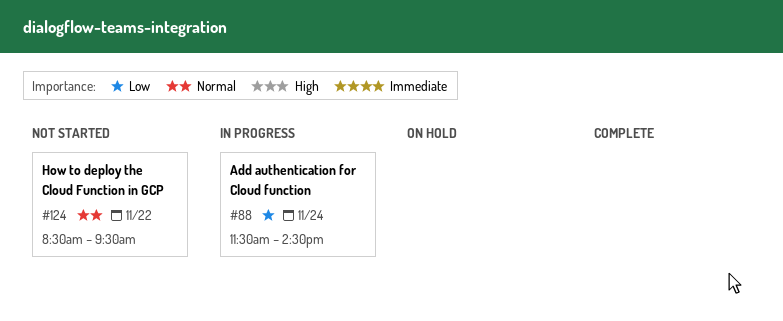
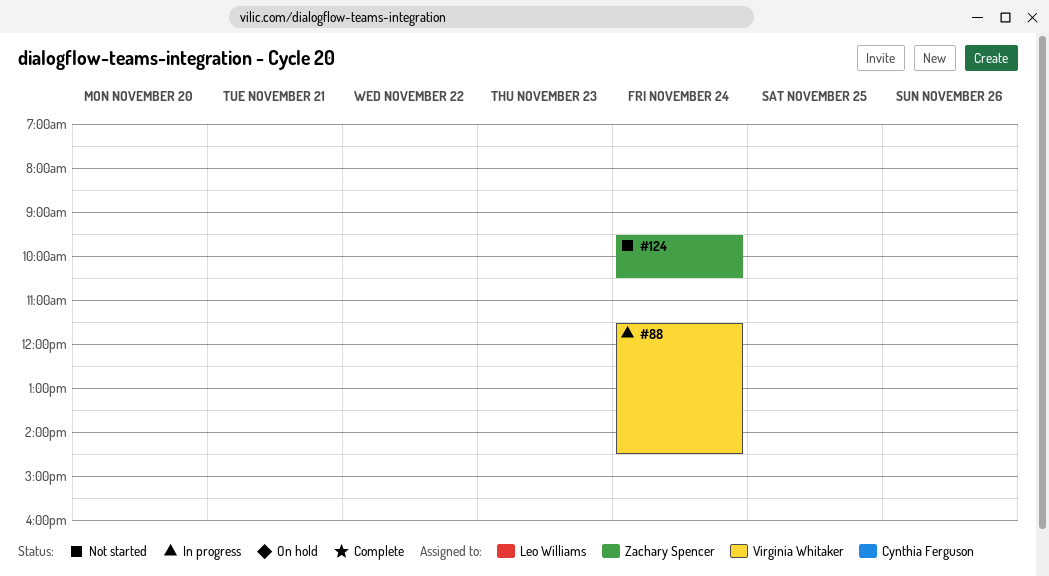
#124, day: Nov 22 -> Nov 24
#124, begins: 08:30 -> 09:30
#124, ends: 09:30 -> 10:30

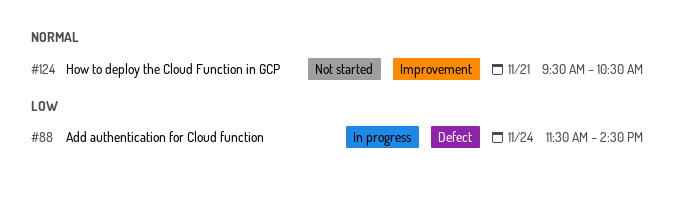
#124, day: Nov 24 -> Nov 21

